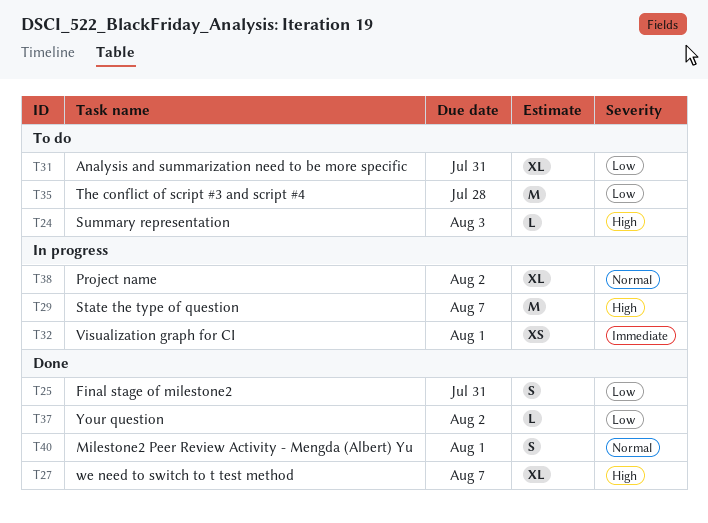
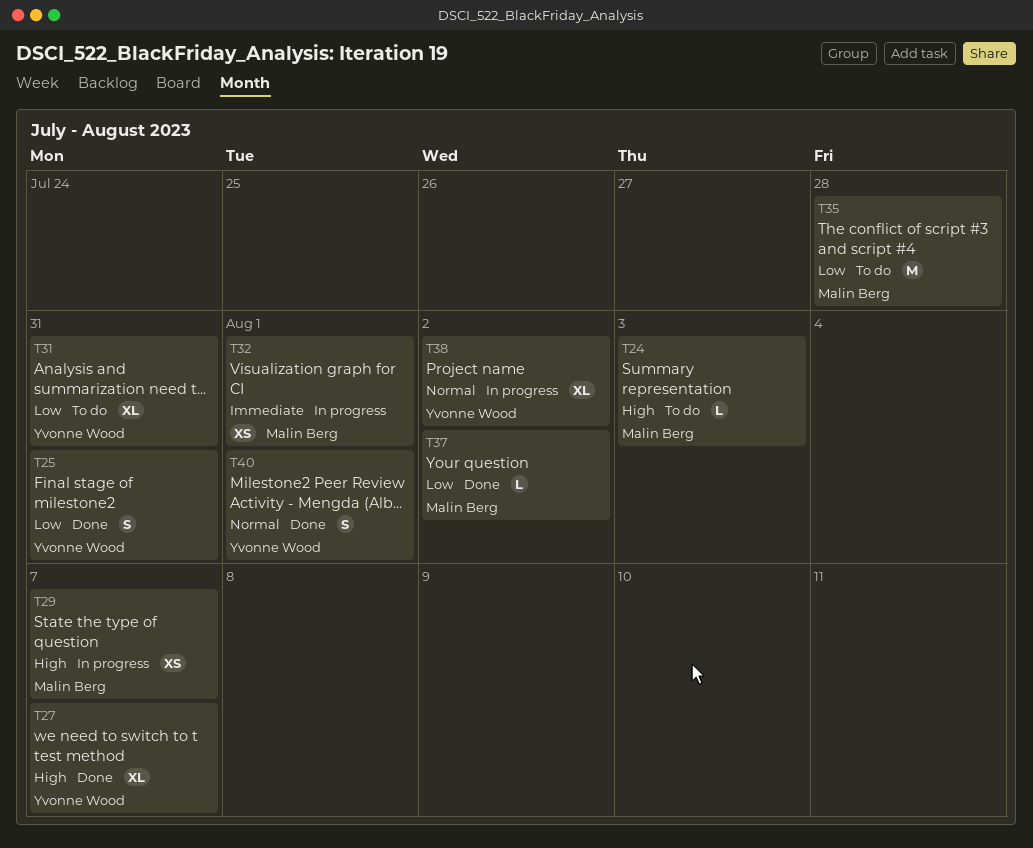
T29, estimate: M -> XS

